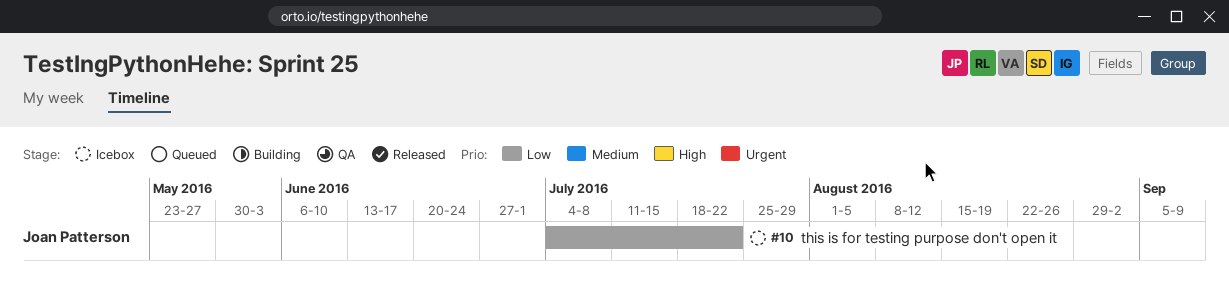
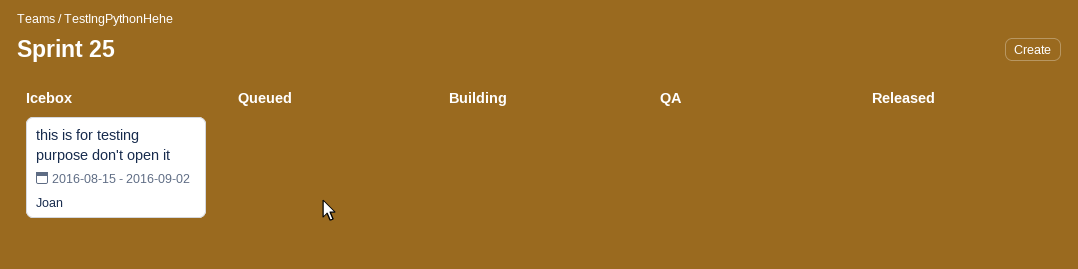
this is for testing purpose don't open it, start: Jul 4 -> Aug 15
this is for testing purpose don't open it, due: Jul 22 -> Sep 2

